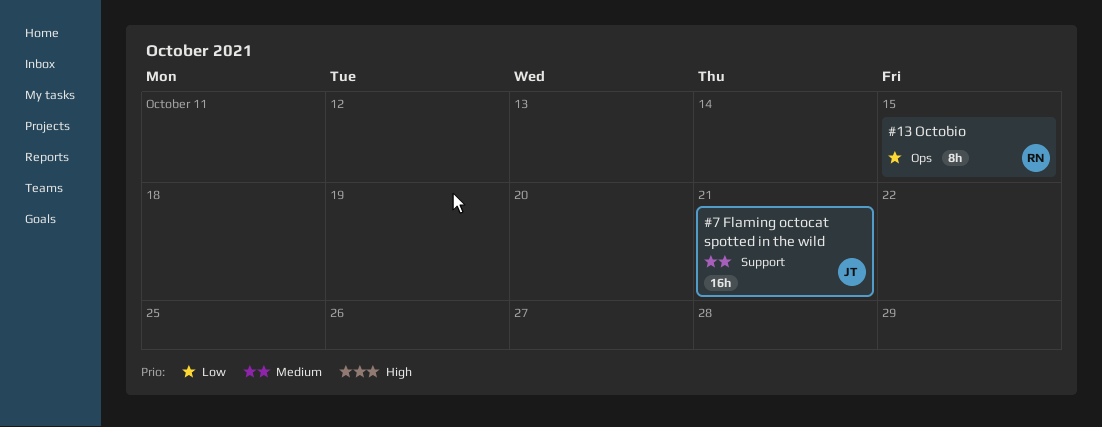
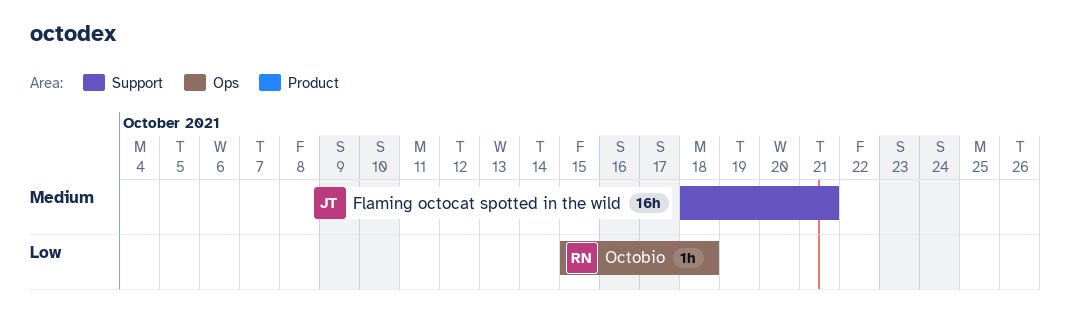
Octobio, estimate: 8h -> 1h
Octobio, due: Oct 15 -> Oct 18

